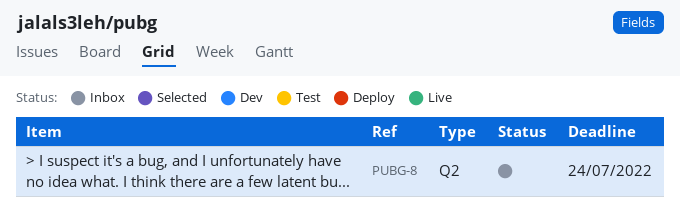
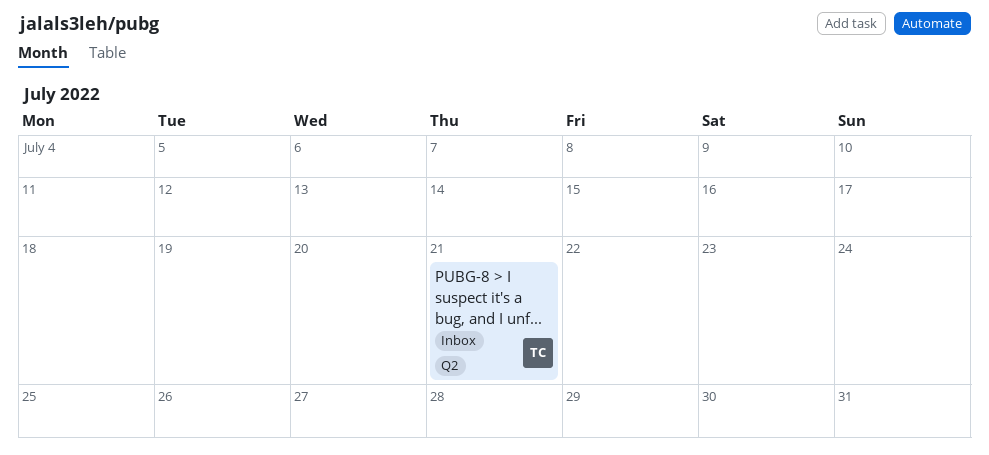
PUBG-8, due: Jul 24 -> Jul 21

